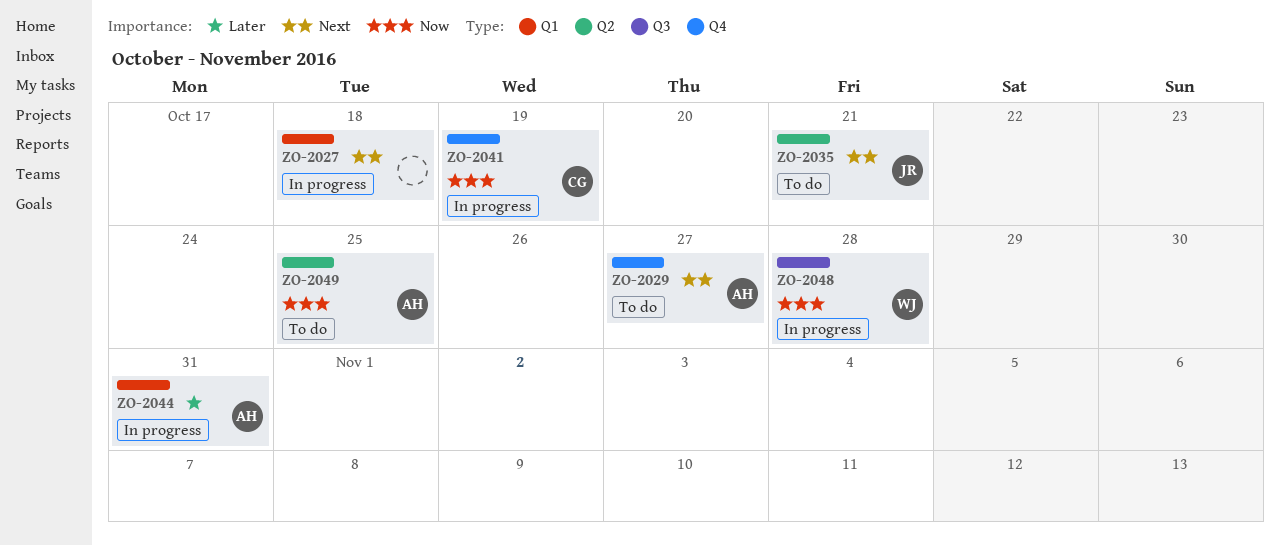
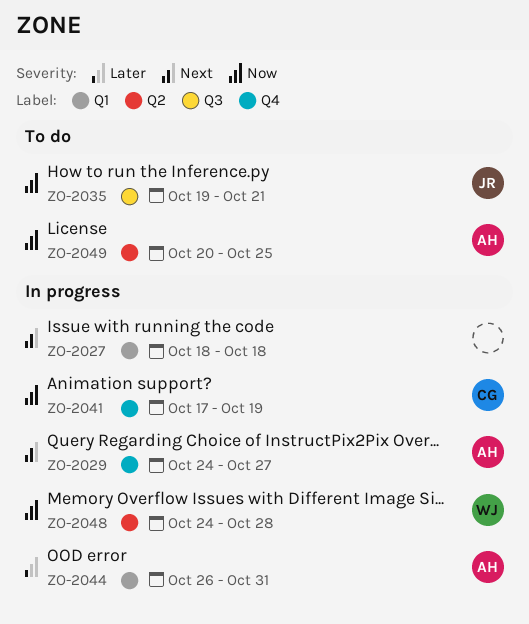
ZO-2029, status: To do -> In progress
ZO-2035, priority: Next -> Now
ZO-2035, label: Q2 -> Q3
ZO-2048, label: Q3 -> Q2

